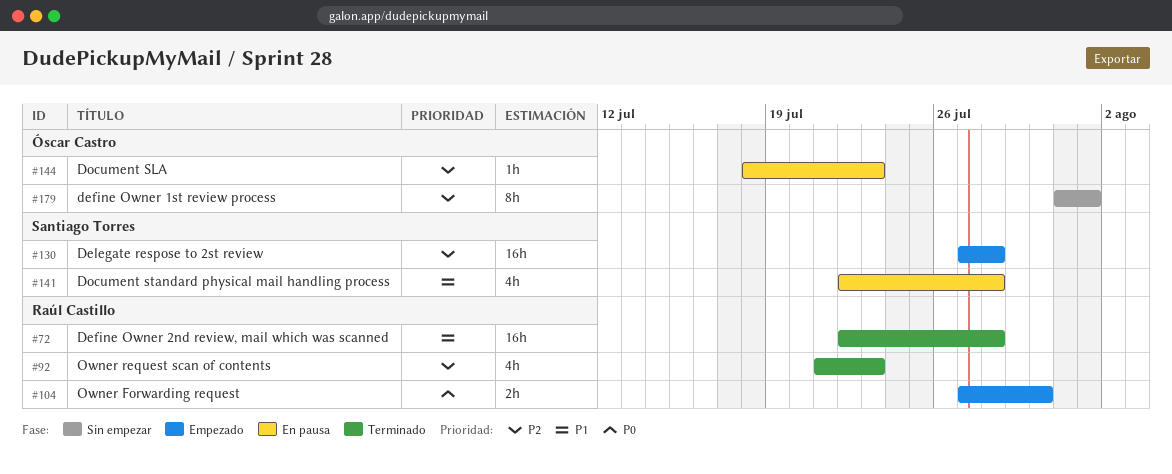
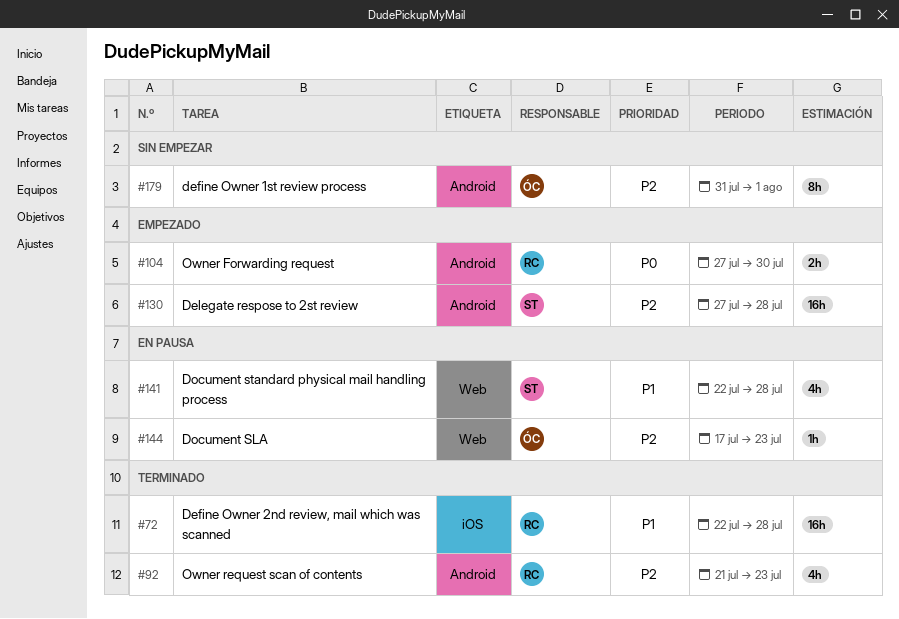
#144, start: Jul 18 -> Jul 17

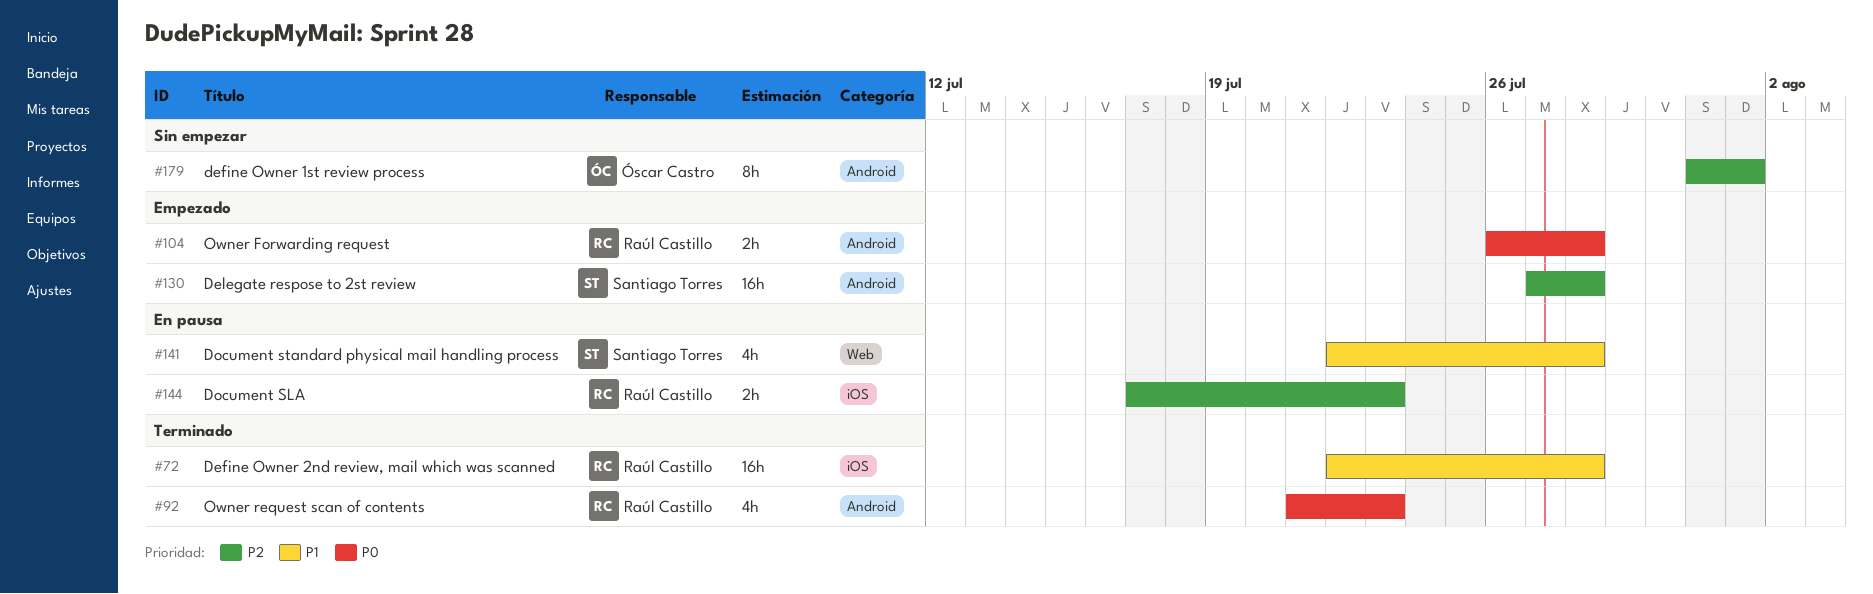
#92, priority: P2 -> P0
#104, start: Jul 27 -> Jul 26
#104, due: Jul 30 -> Jul 28
#144, owner: Óscar Castro -> Raúl Castillo
#144, label: Web -> iOS
#144, estimate: 1h -> 2h

